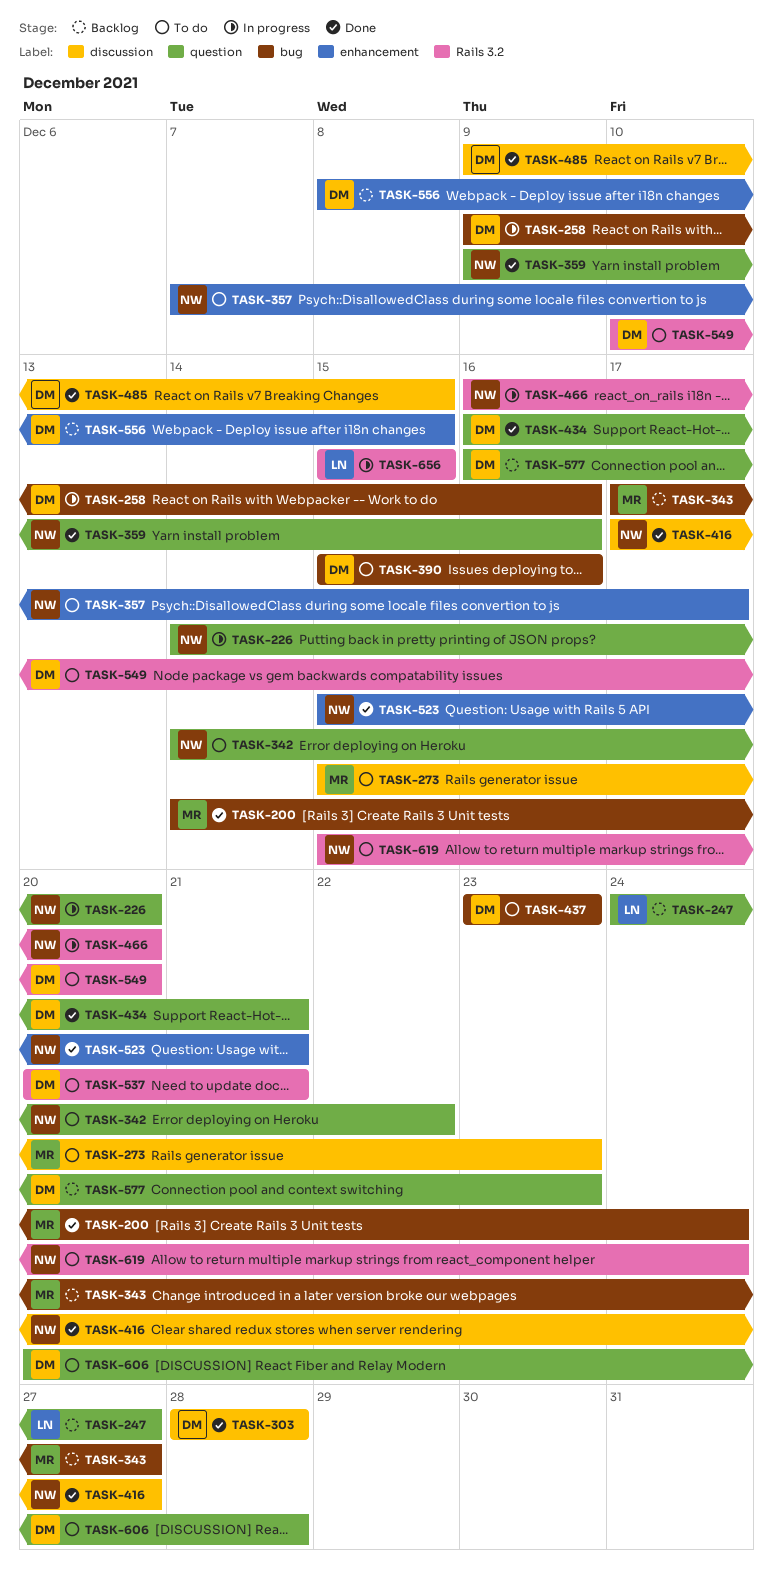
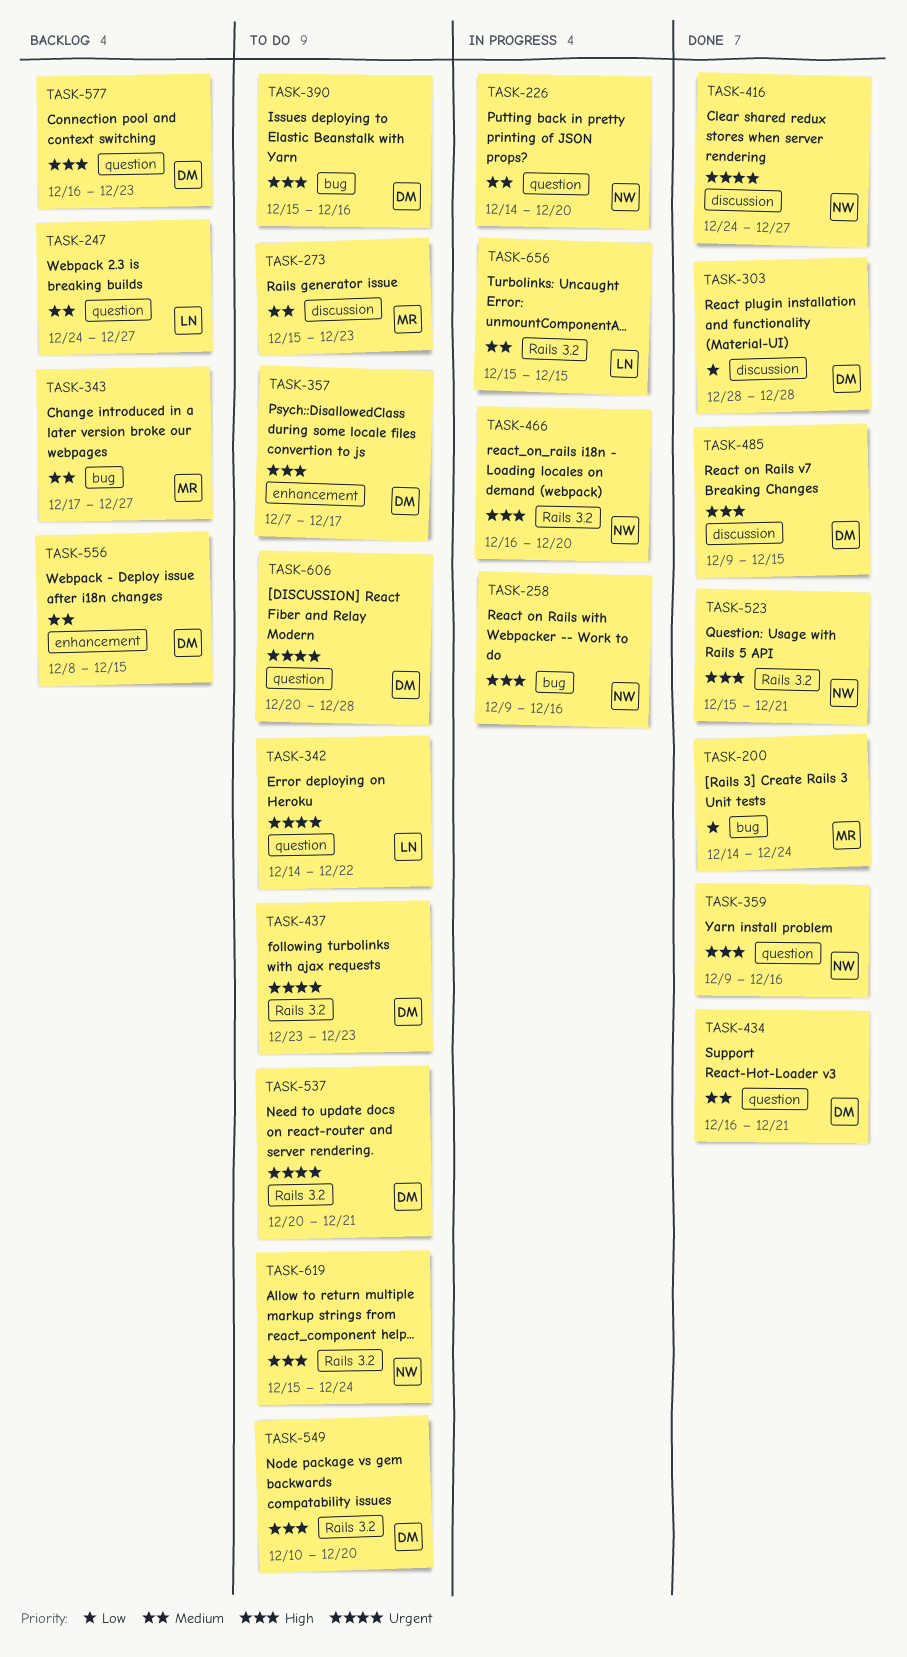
TASK-258, owner: DM -> NW
TASK-342, owner: NW -> LN
TASK-357, owner: NW -> DM
TASK-416, start: Dec 17 -> Dec 24
TASK-437, label: bug -> Rails 3.2
TASK-523, label: enhancement -> Rails 3.2

